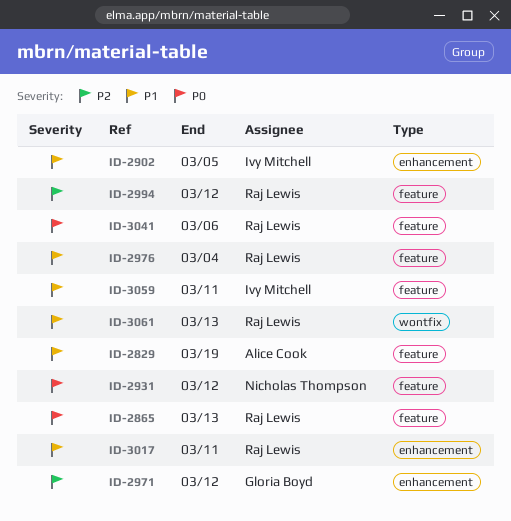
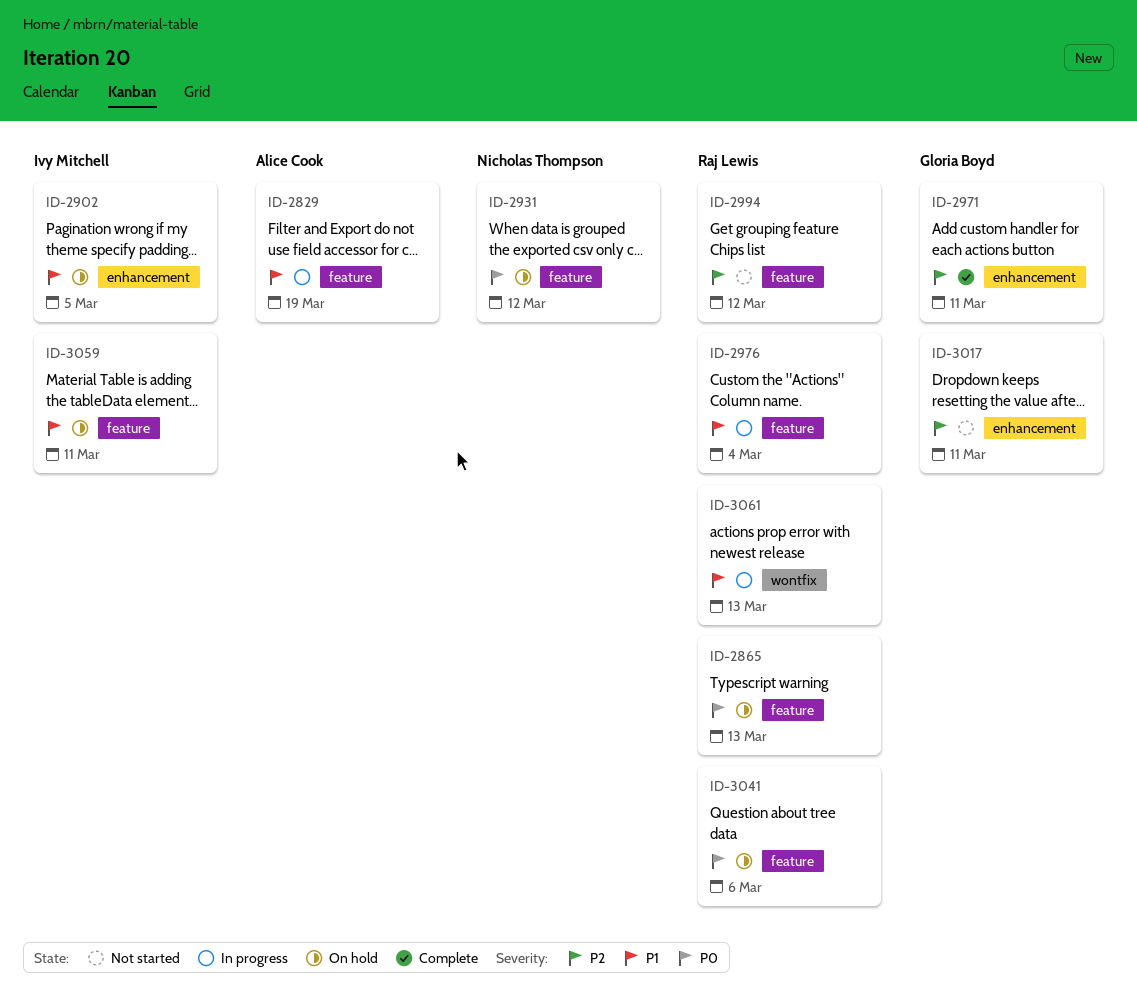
ID-2971, due: Mar 12 -> Mar 11
ID-3017, owner: Raj Lewis -> Gloria Boyd
ID-3017, priority: P1 -> P2

